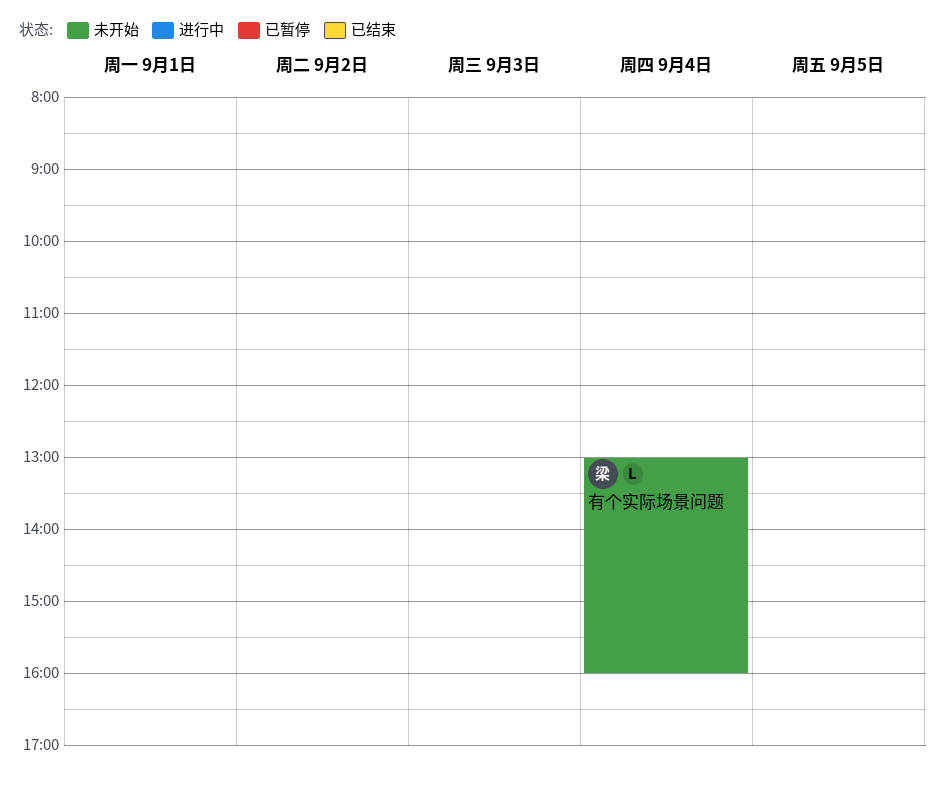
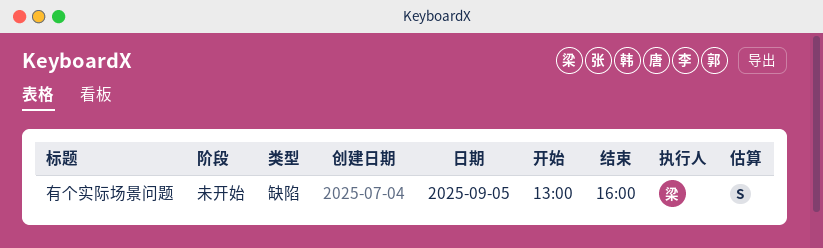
有个实际场景问题, estimate: L -> S
有个实际场景问题, day: Sep 4 -> Sep 5

